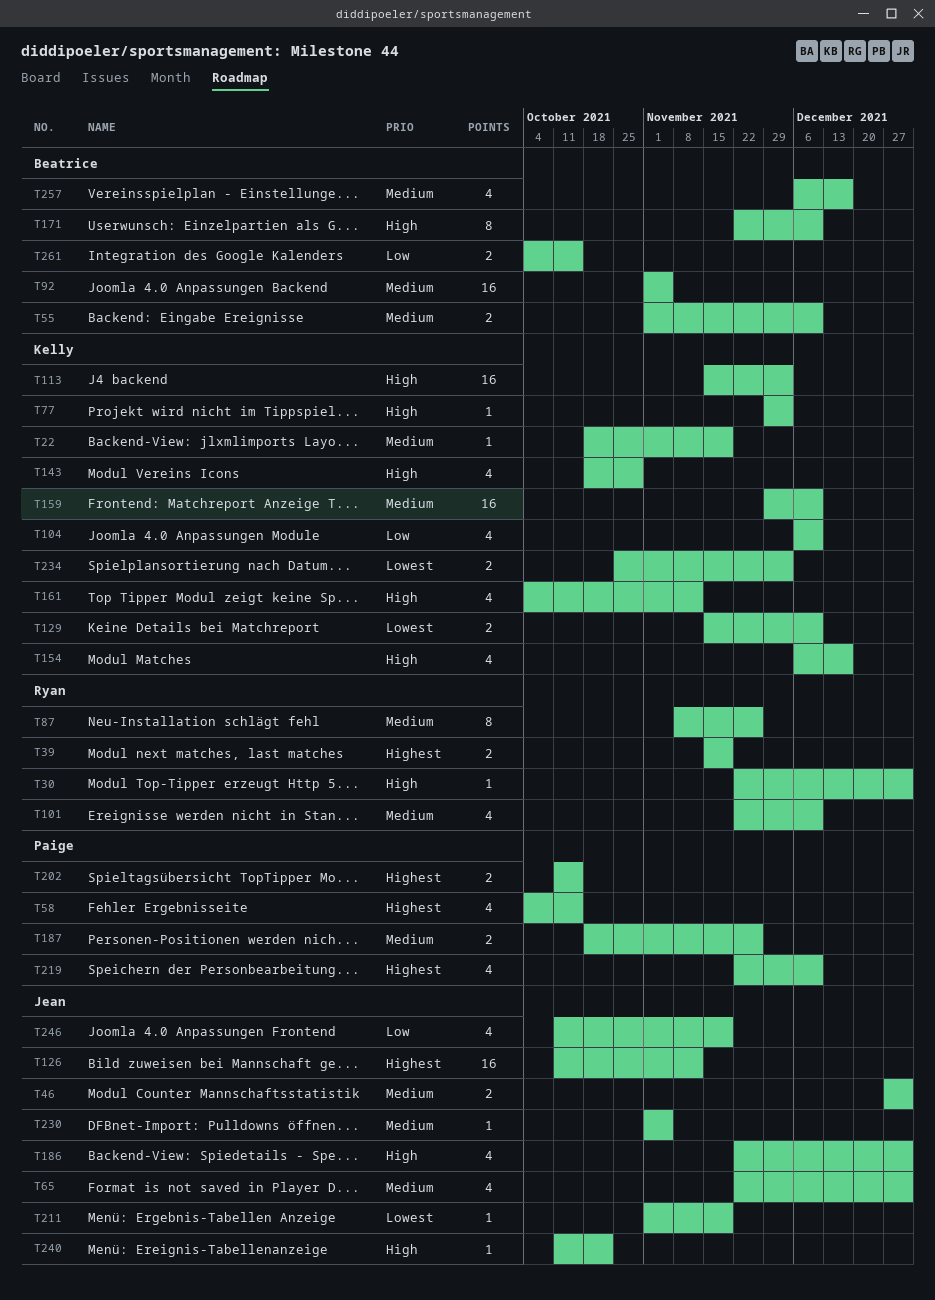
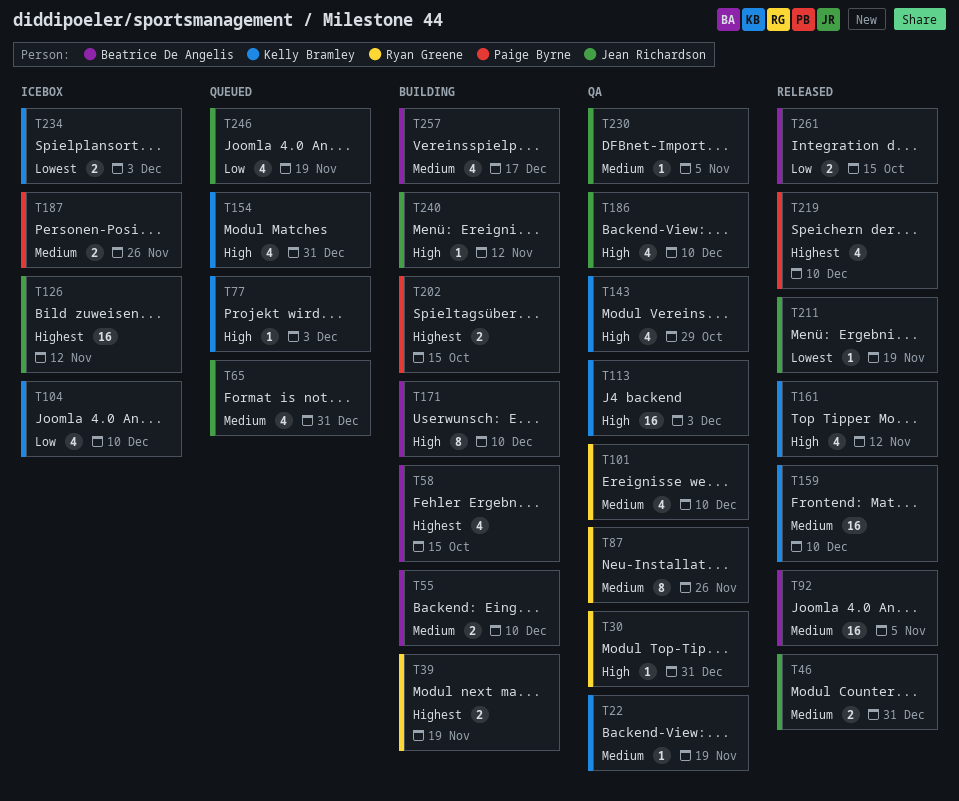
T58, owner: Paige Byrne -> Beatrice De Angelis
T129: present -> none
T154, due: Dec 17 -> Dec 31
T186, due: Dec 31 -> Dec 10
T240, due: Oct 22 -> Nov 12

